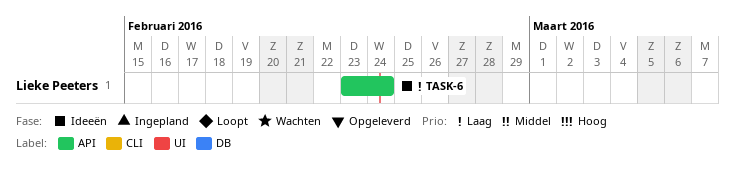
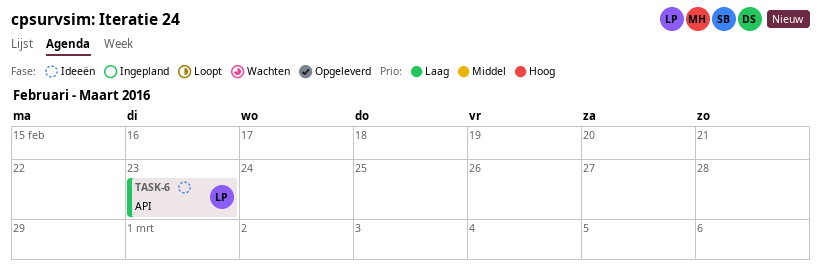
TASK-6, due: Feb 24 -> Feb 23

